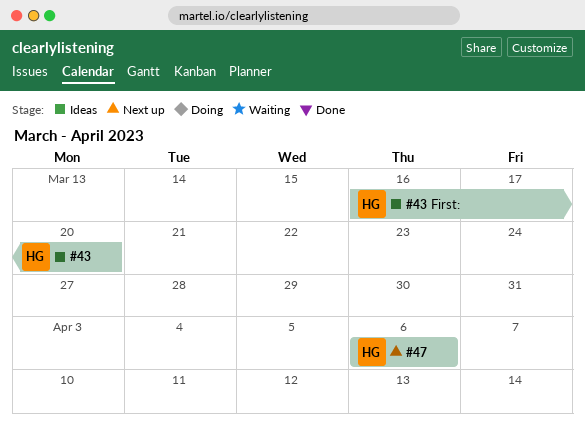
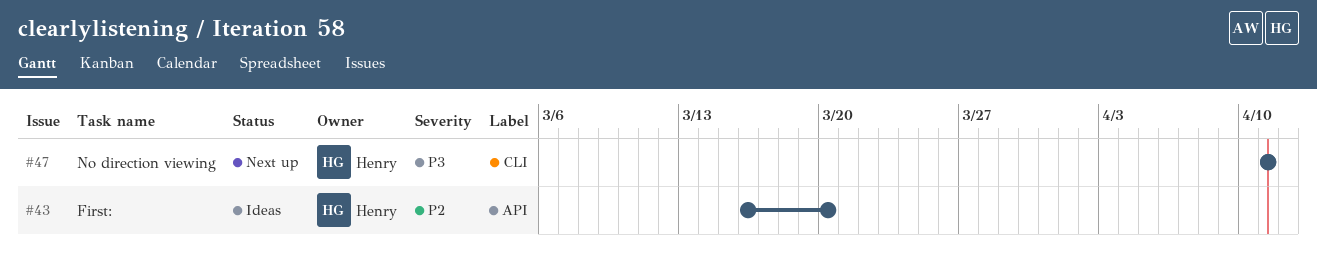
#47, start: Apr 6 -> Apr 11
#47, due: Apr 6 -> Apr 11

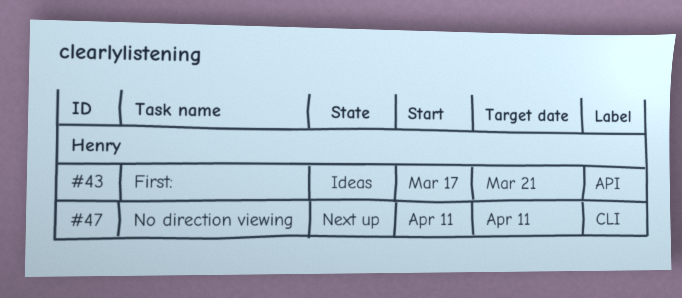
#43, start: Mar 16 -> Mar 17
#43, due: Mar 20 -> Mar 21

